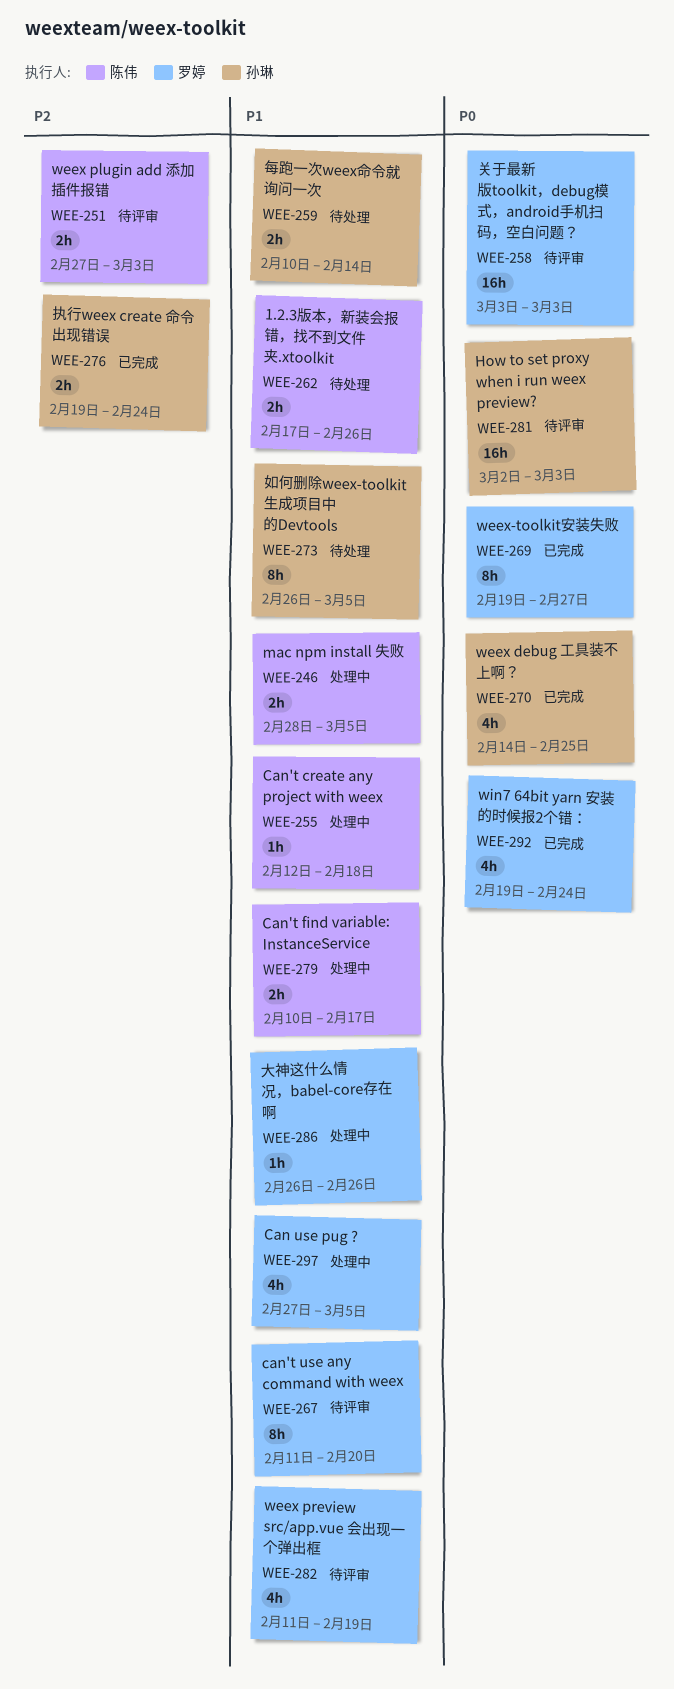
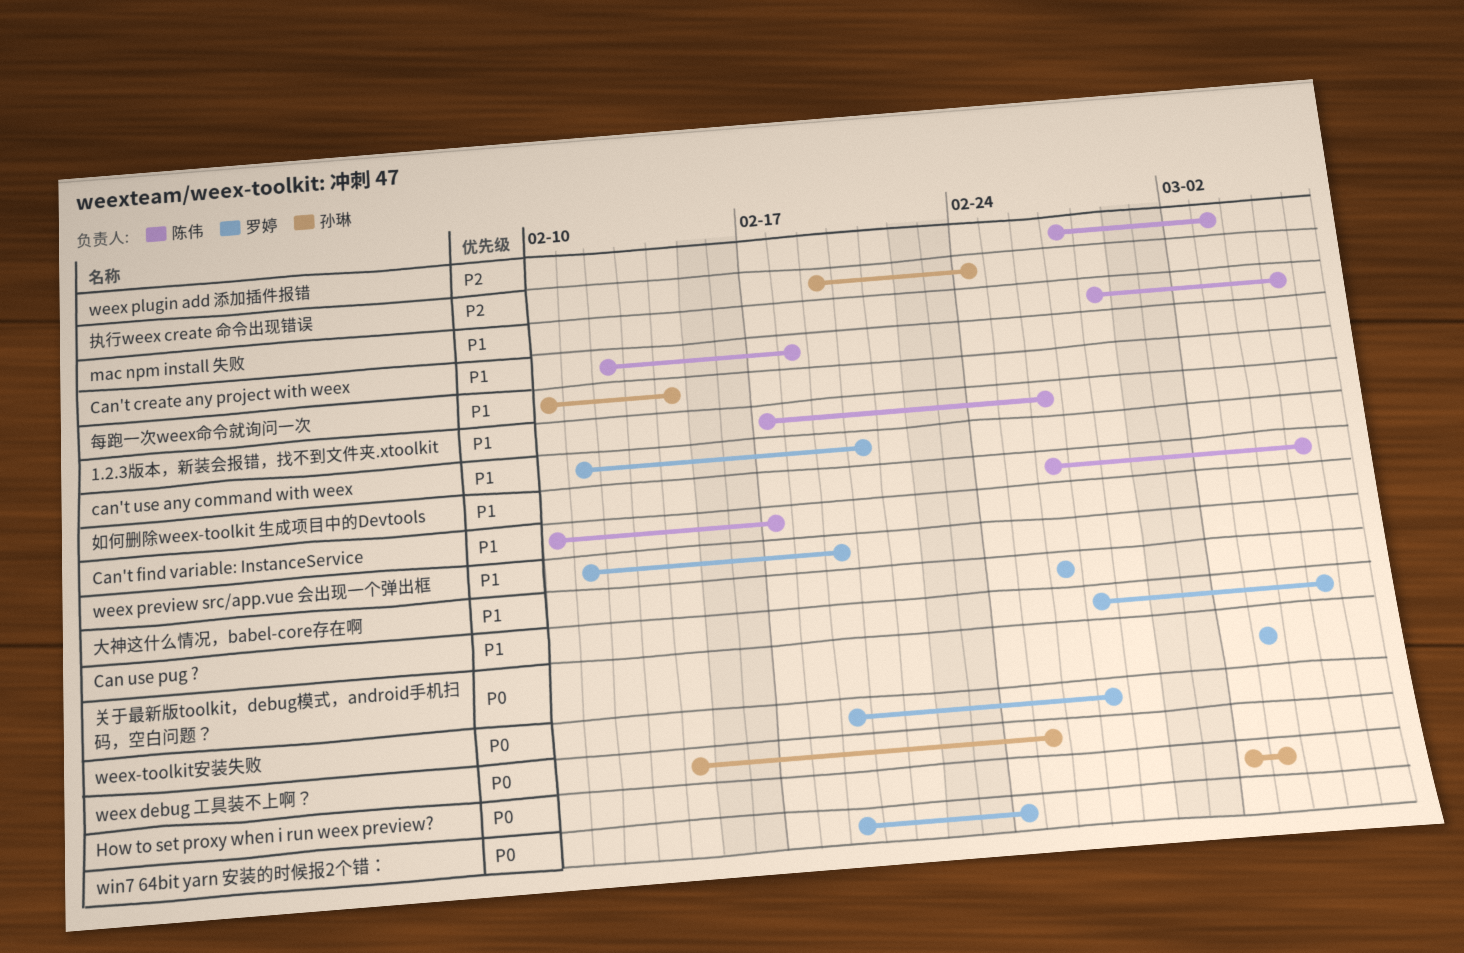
如何删除weex-toolkit 生成项目中的Devtools, owner: 孙琳 -> 陈伟

